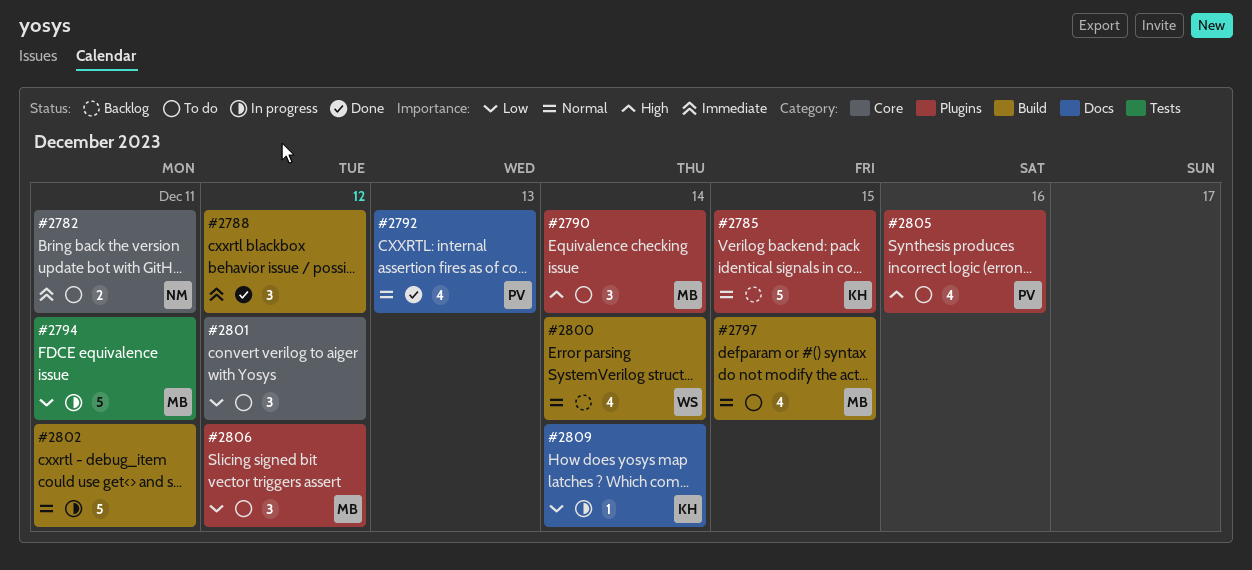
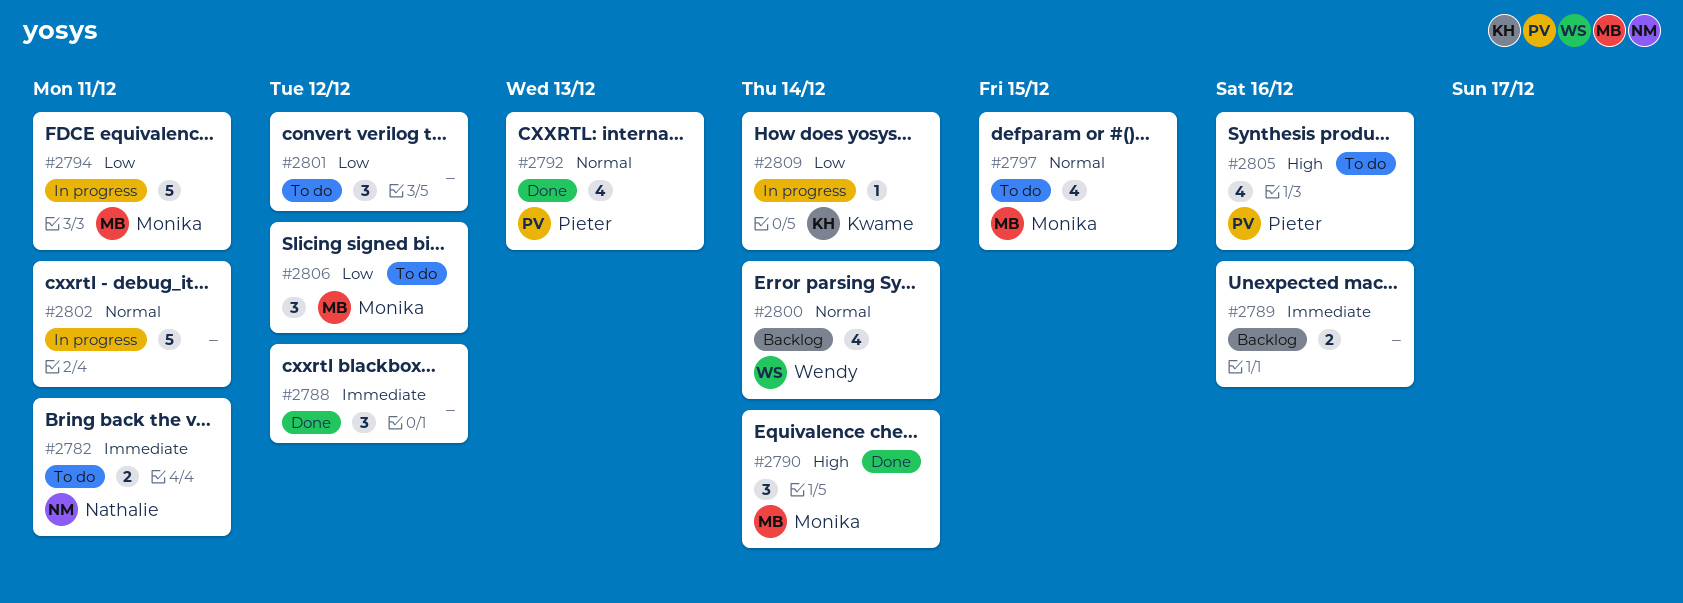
#2785: present -> none
#2789: none -> present
#2790, status: To do -> Done

